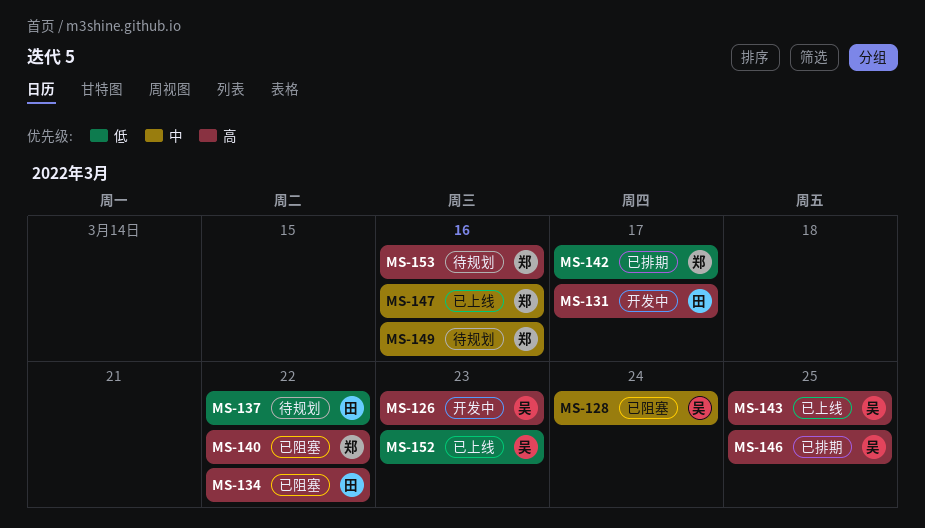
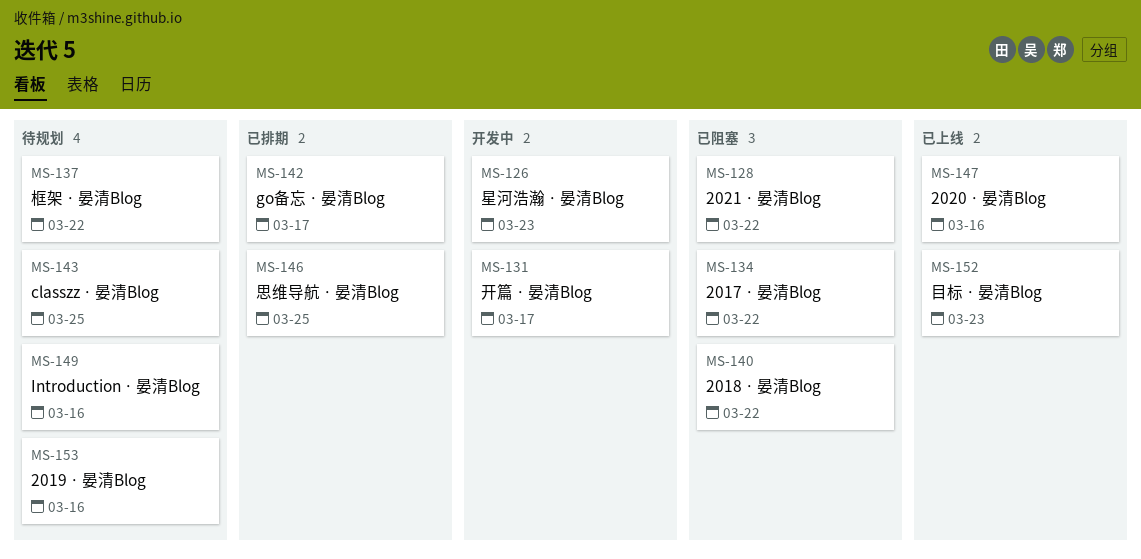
MS-128, due: Mar 24 -> Mar 22
MS-143, status: 已上线 -> 待规划

